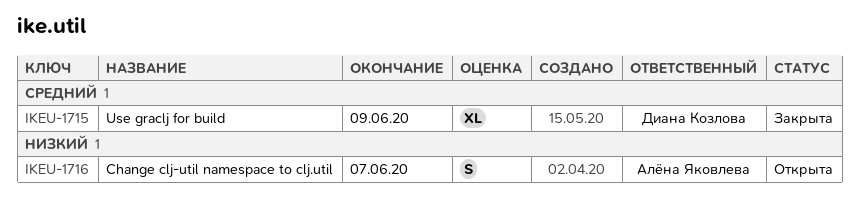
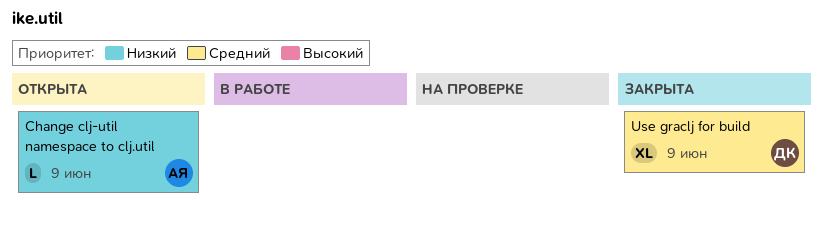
Change clj-util namespace to clj.util, estimate: S -> L
Change clj-util namespace to clj.util, due: Jun 7 -> Jun 9

